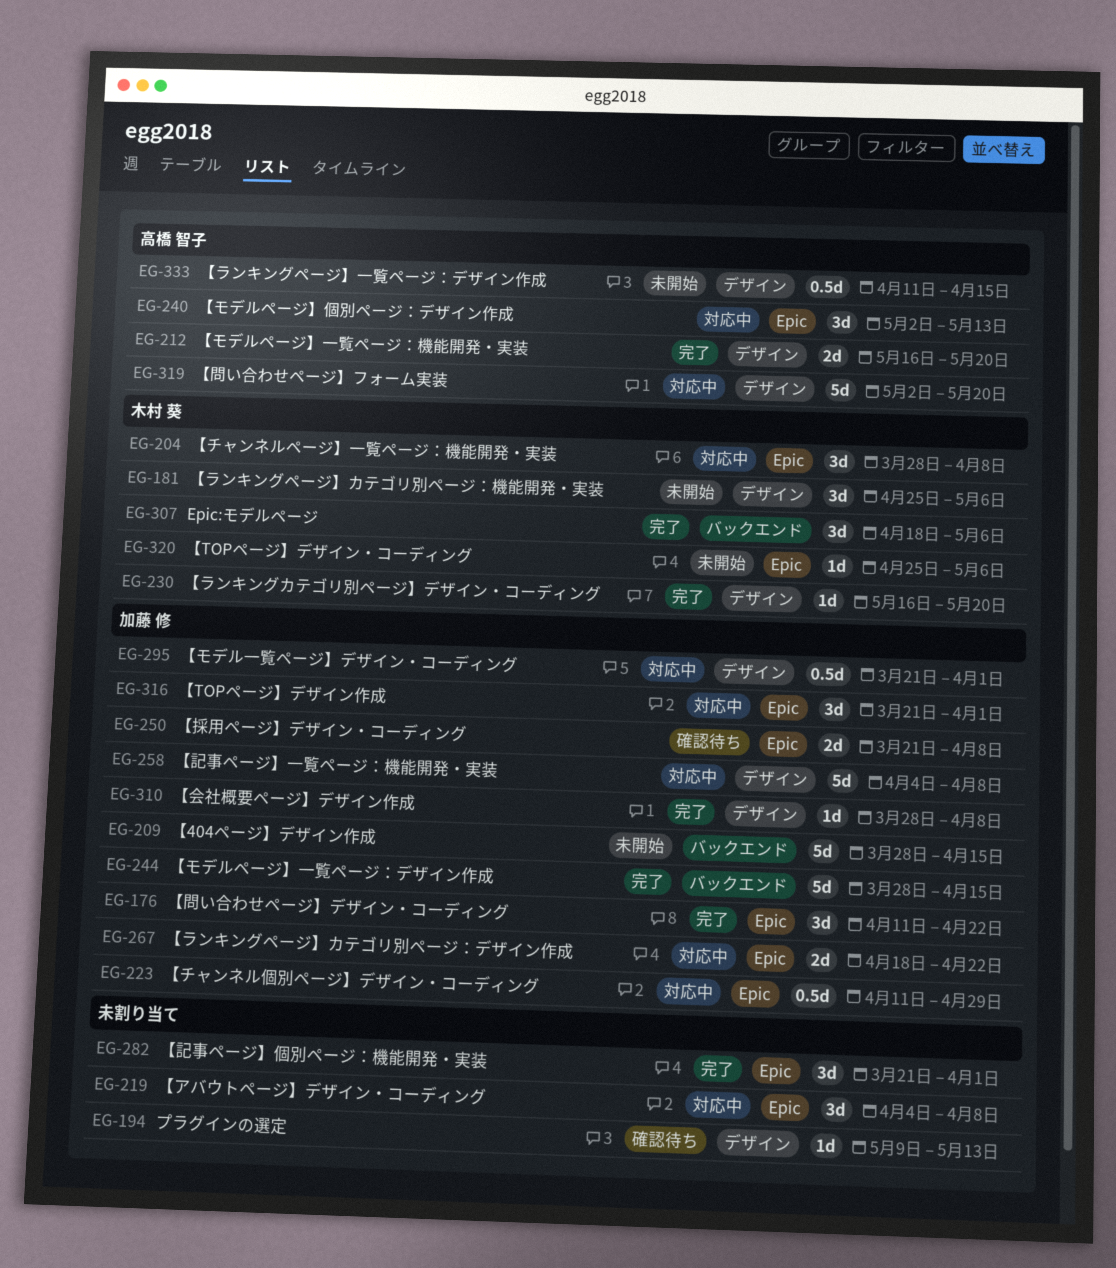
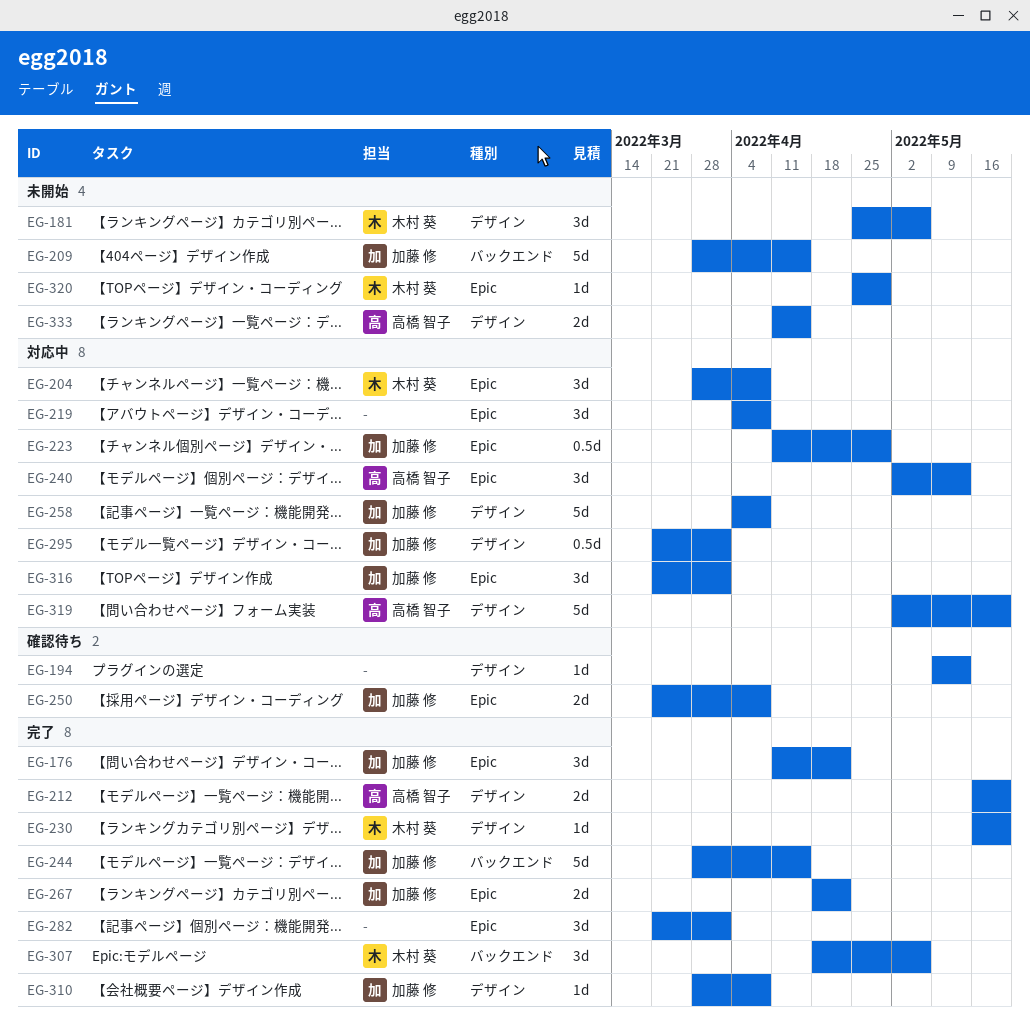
EG-267, status: 対応中 -> 完了
EG-320, due: May 6 -> Apr 29
EG-333, estimate: 0.5d -> 2d

